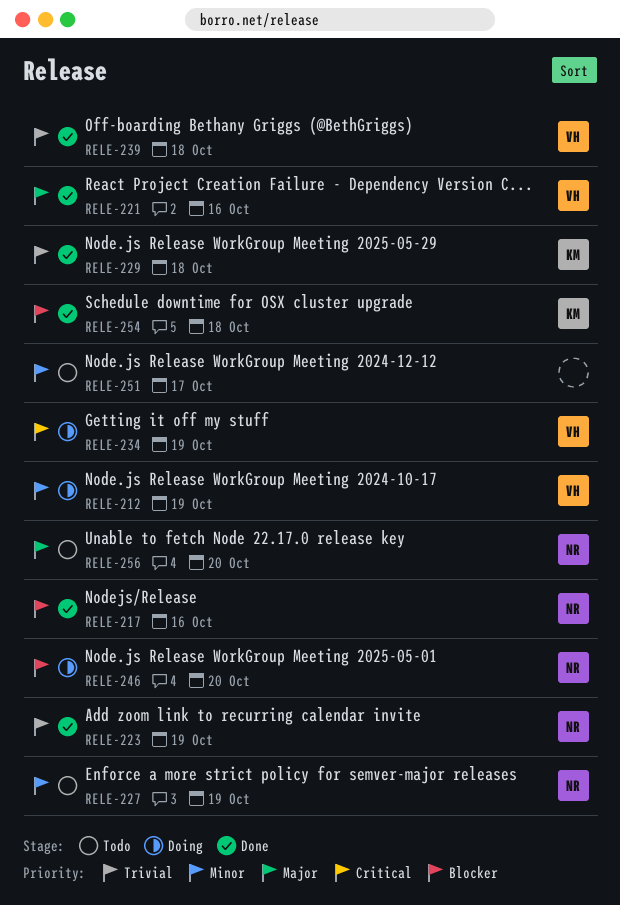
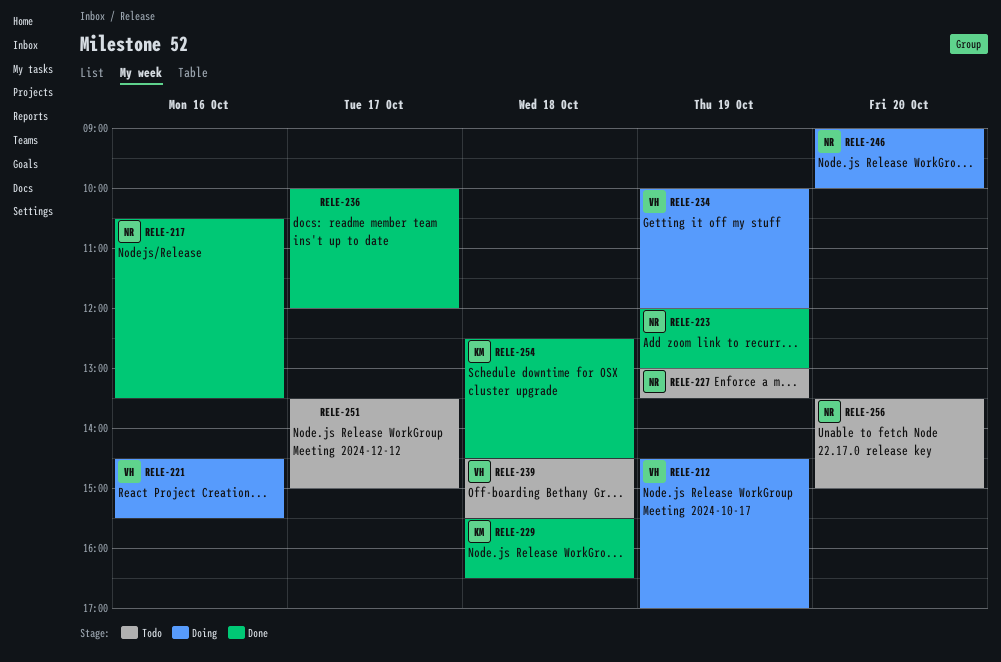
RELE-221, status: Done -> Doing
RELE-236: none -> present
RELE-239, status: Done -> Todo

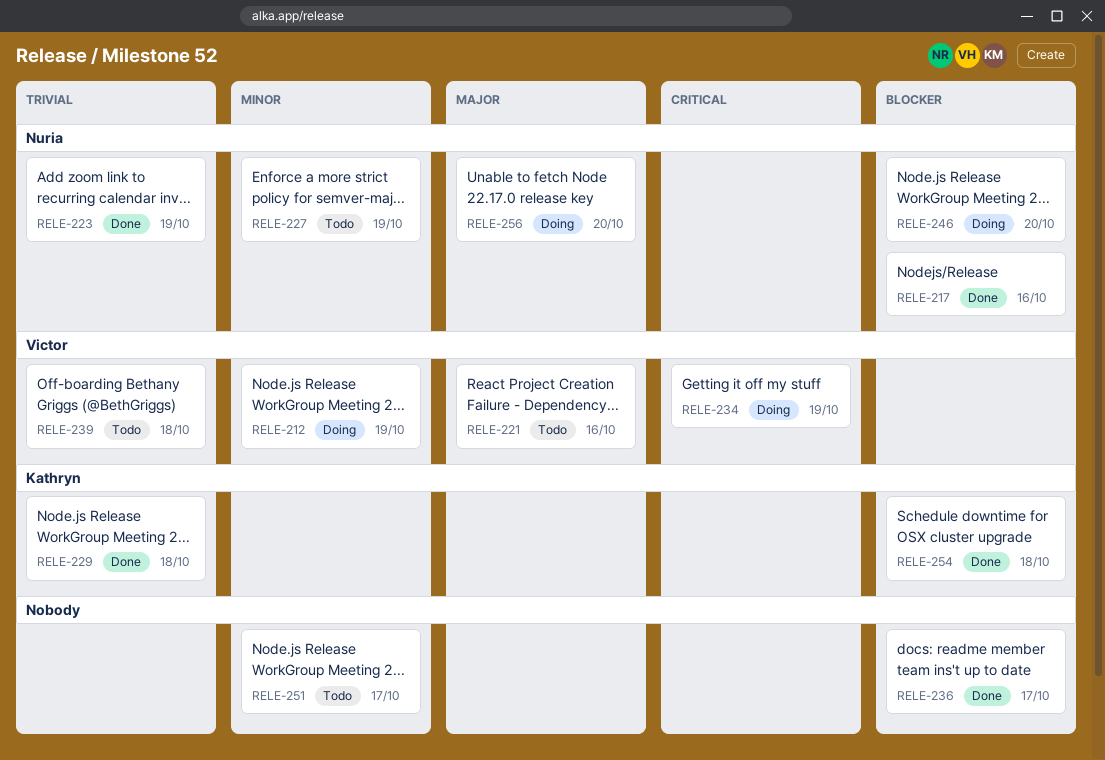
RELE-221, status: Doing -> Todo
RELE-256, status: Todo -> Doing

